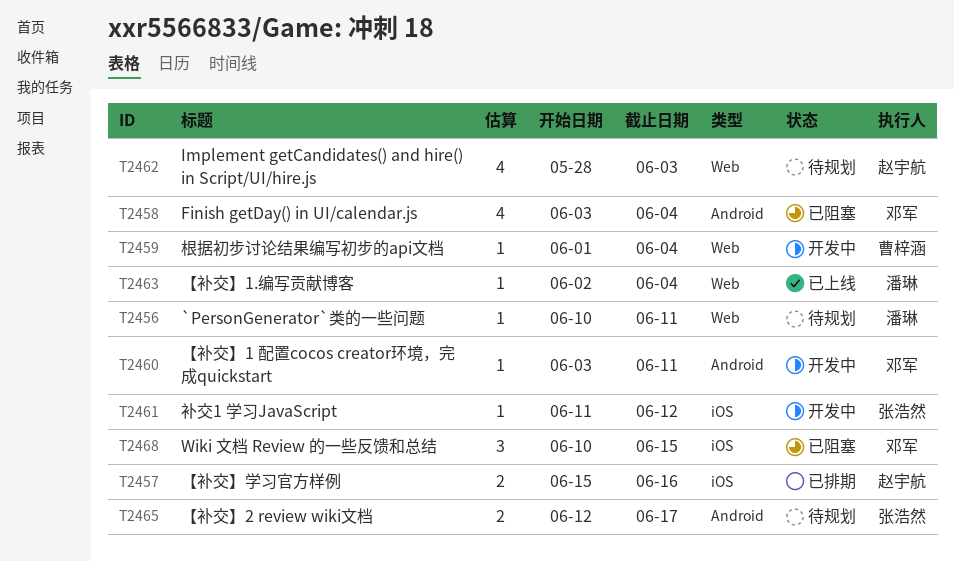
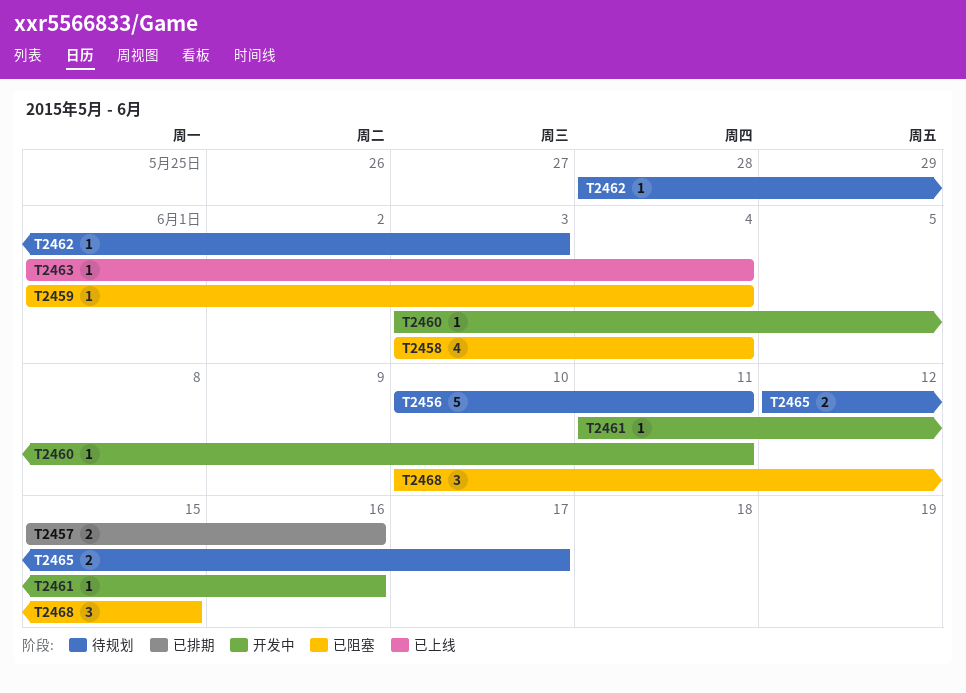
T2456, estimate: 1 -> 5
T2459, status: 开发中 -> 已阻塞
T2461, due: Jun 12 -> Jun 16
T2462, estimate: 4 -> 1
T2463, start: Jun 2 -> Jun 1

